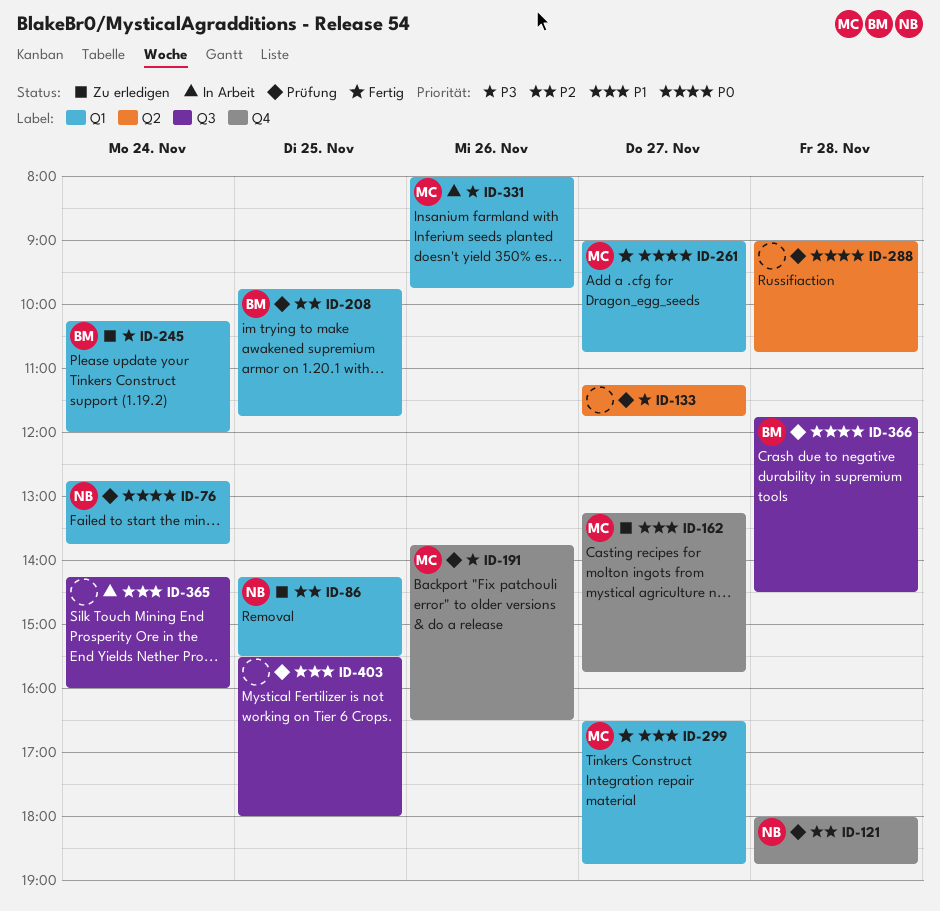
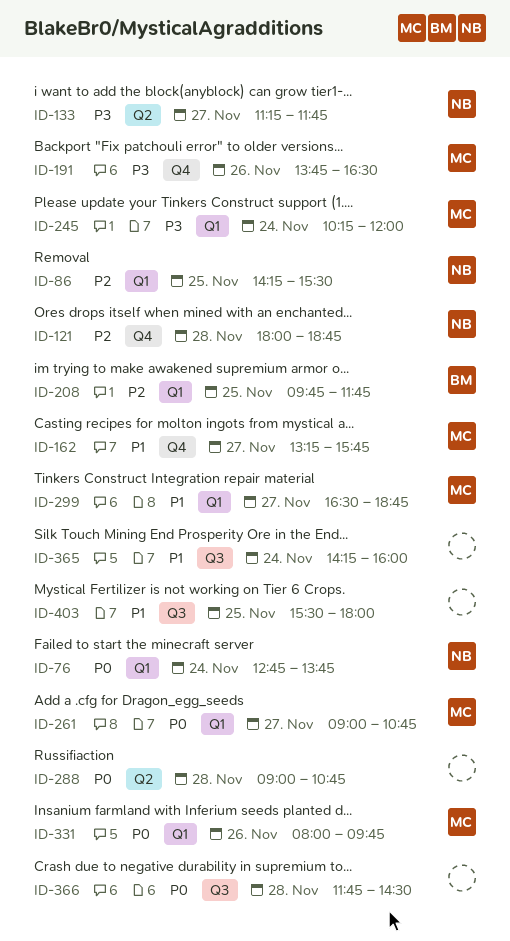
ID-133, owner: none -> NB
ID-245, owner: BM -> MC
ID-331, priority: P3 -> P0
ID-366, owner: BM -> none

